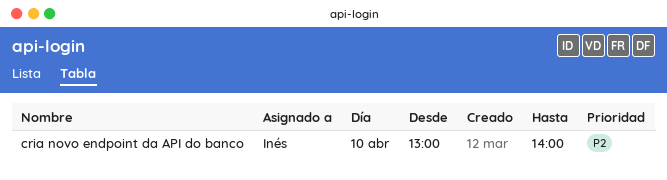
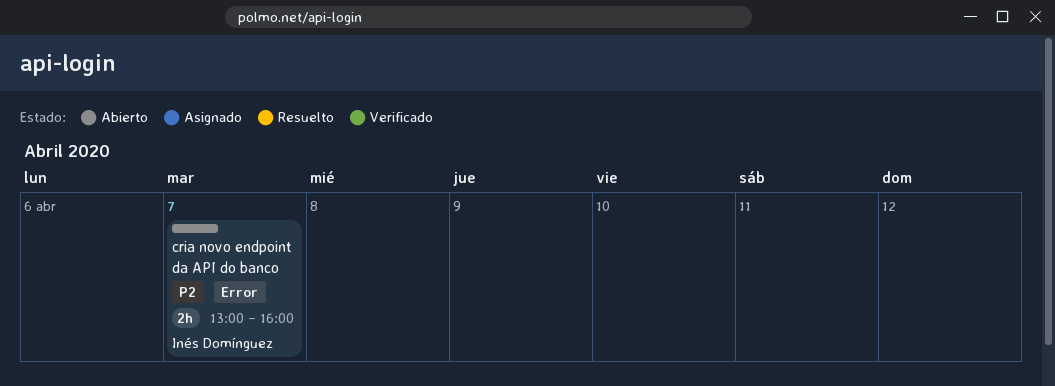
cria novo endpoint da API do banco, day: Apr 10 -> Apr 7
cria novo endpoint da API do banco, ends: 14:00 -> 16:00

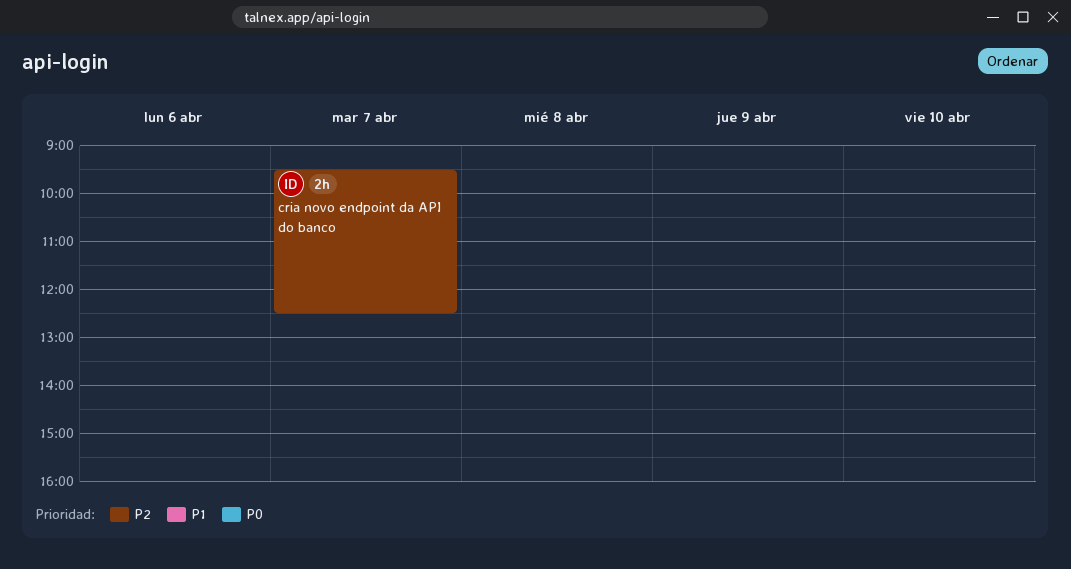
cria novo endpoint da API do banco, begins: 13:00 -> 09:30
cria novo endpoint da API do banco, ends: 16:00 -> 12:30

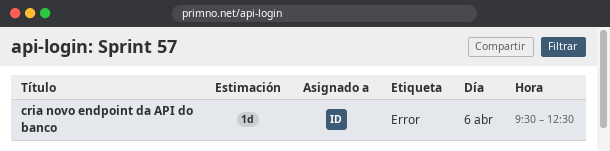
cria novo endpoint da API do banco, estimate: 2h -> 1d
cria novo endpoint da API do banco, day: Apr 7 -> Apr 6

